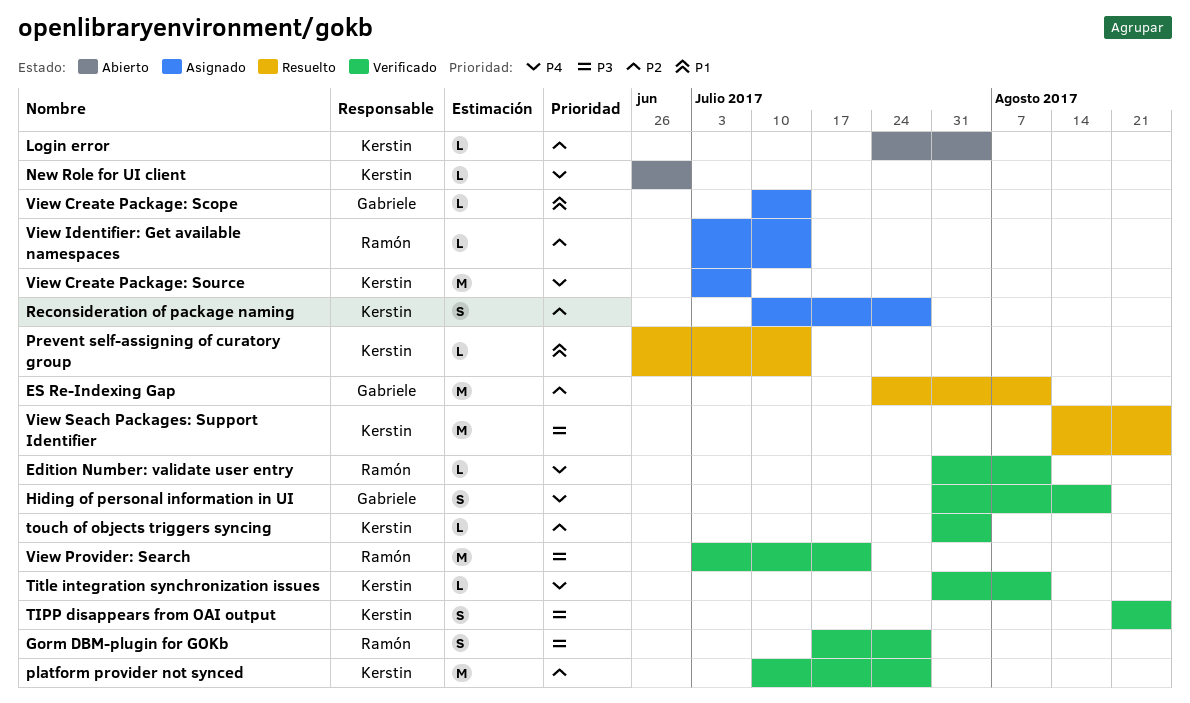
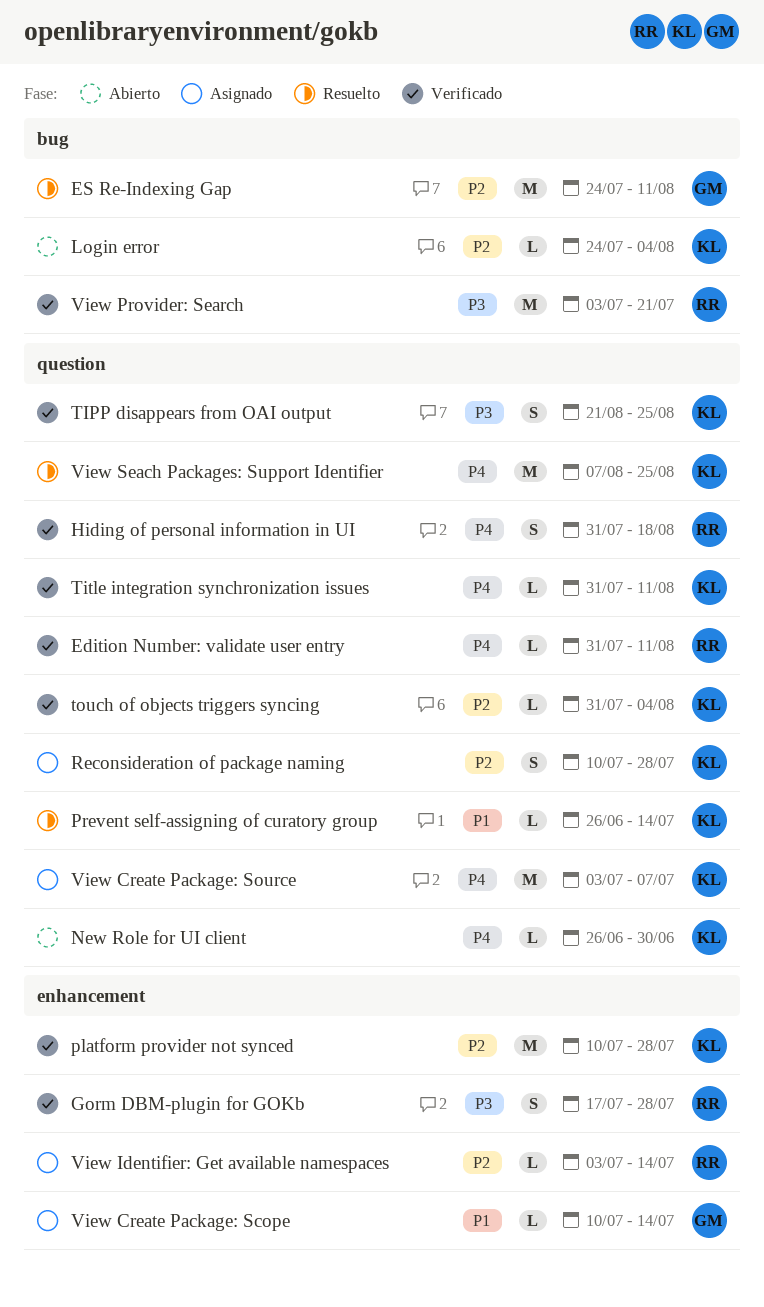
Hiding of personal information in UI, owner: Gabriele -> Ramón
View Seach Packages: Support Identifier, priority: P3 -> P4
View Seach Packages: Support Identifier, start: Aug 14 -> Aug 7

